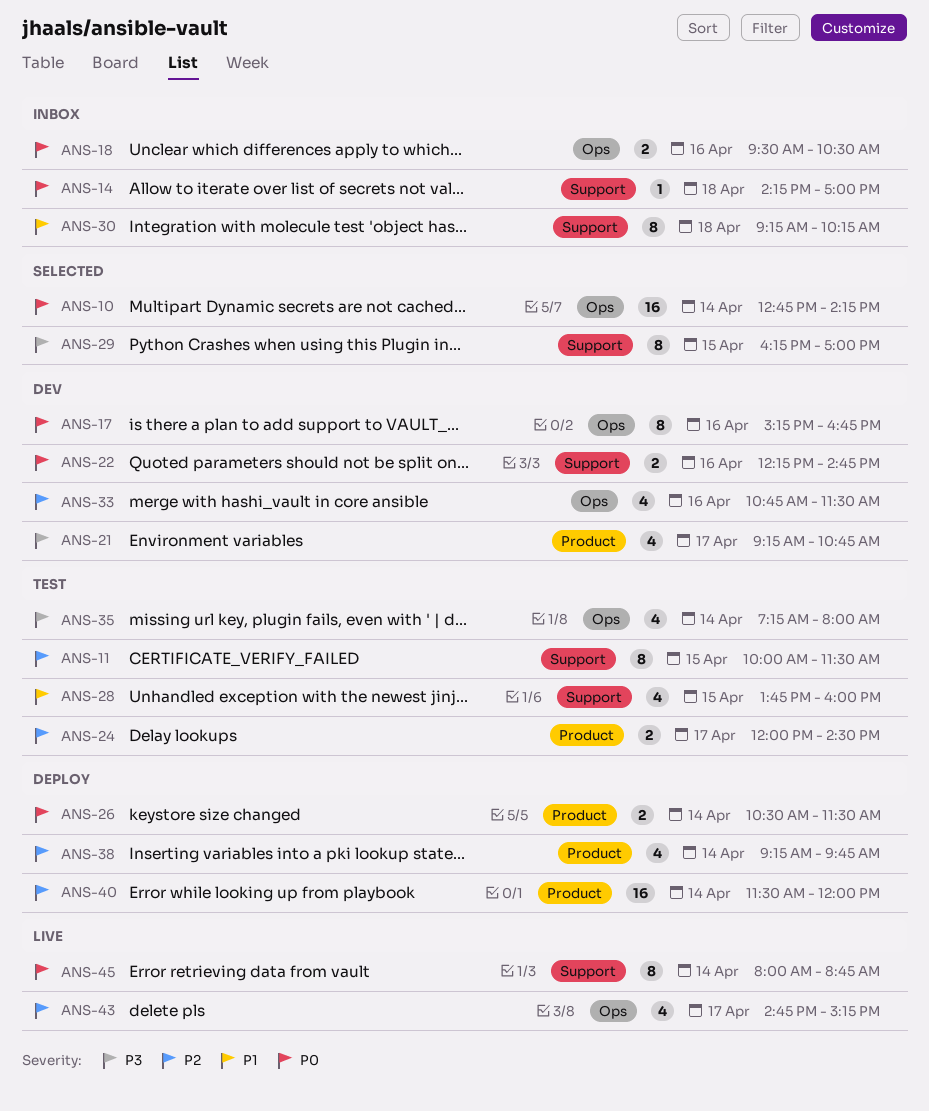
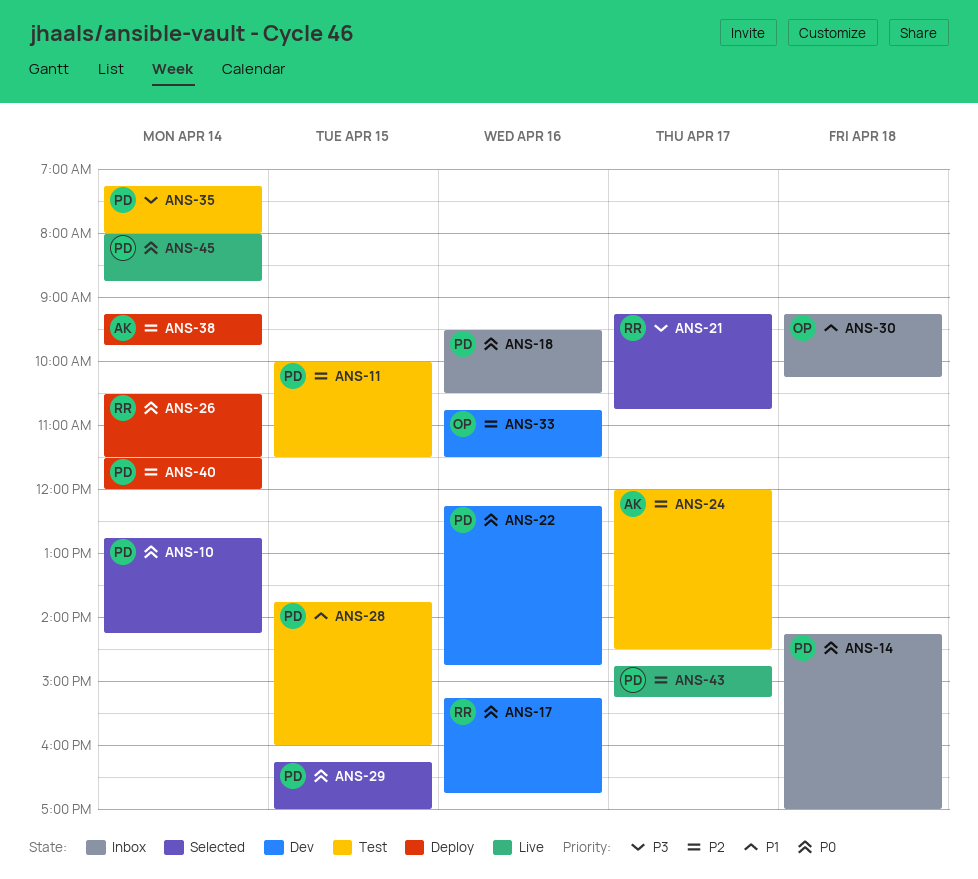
ANS-21, status: Dev -> Selected
ANS-29, priority: P3 -> P0

